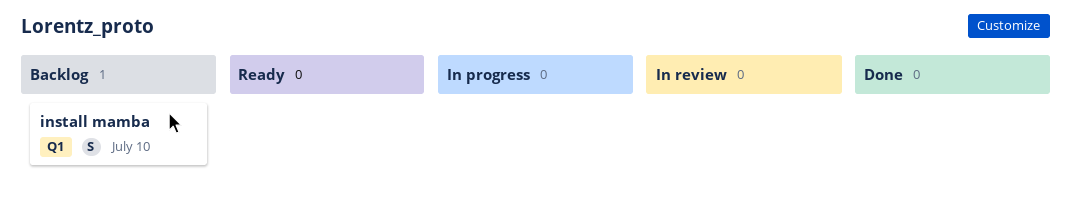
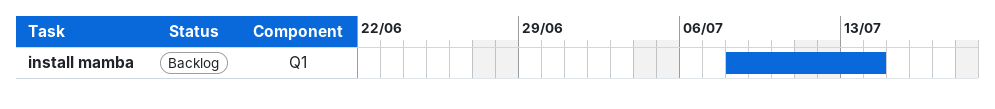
install mamba, due: Jul 10 -> Jul 14

